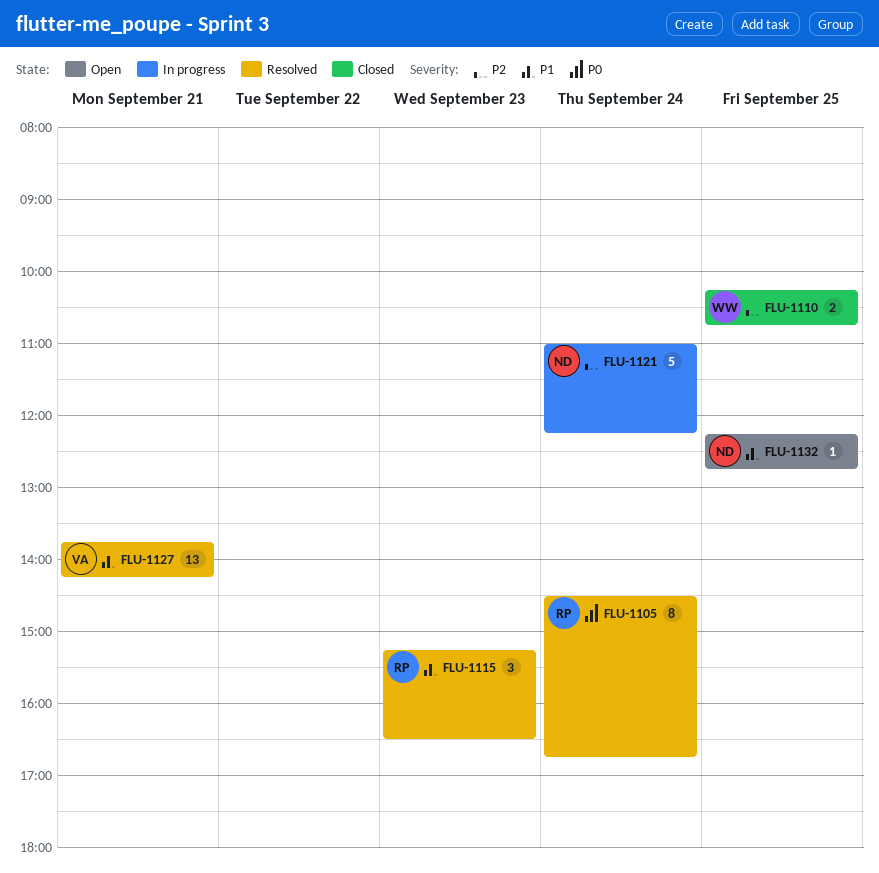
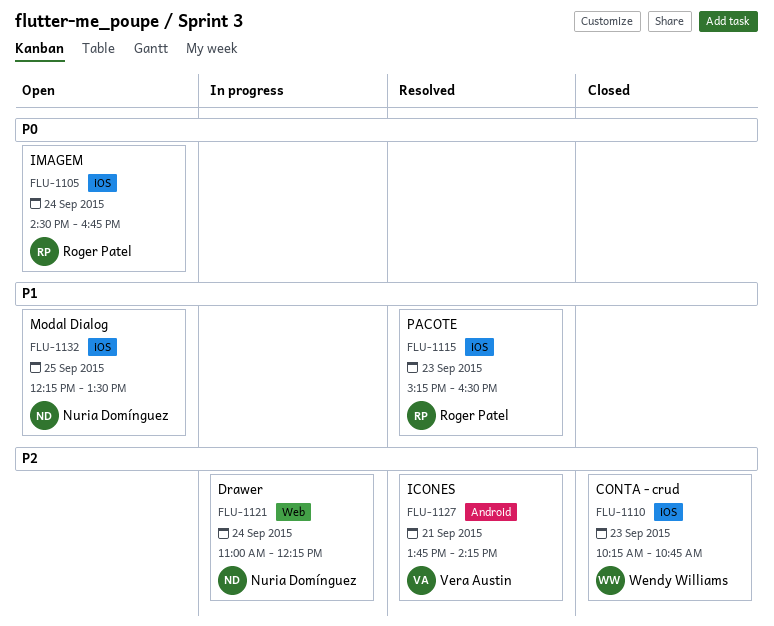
FLU-1105, status: Resolved -> Open
FLU-1110, day: Sep 25 -> Sep 23
FLU-1127, priority: P1 -> P2
FLU-1132, ends: 12:45 -> 13:30

